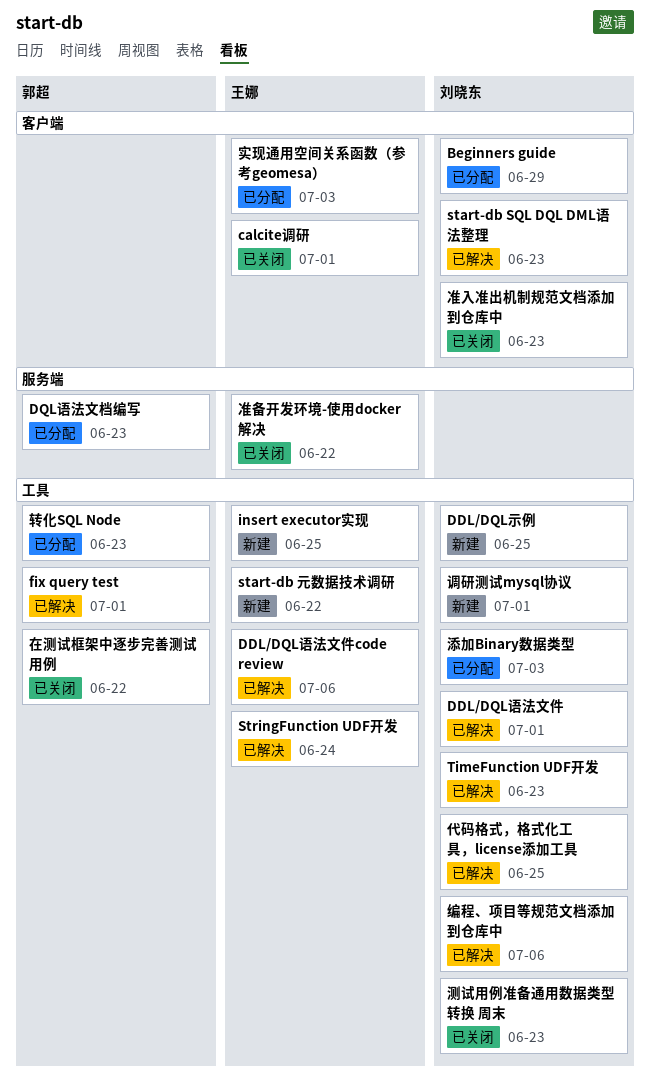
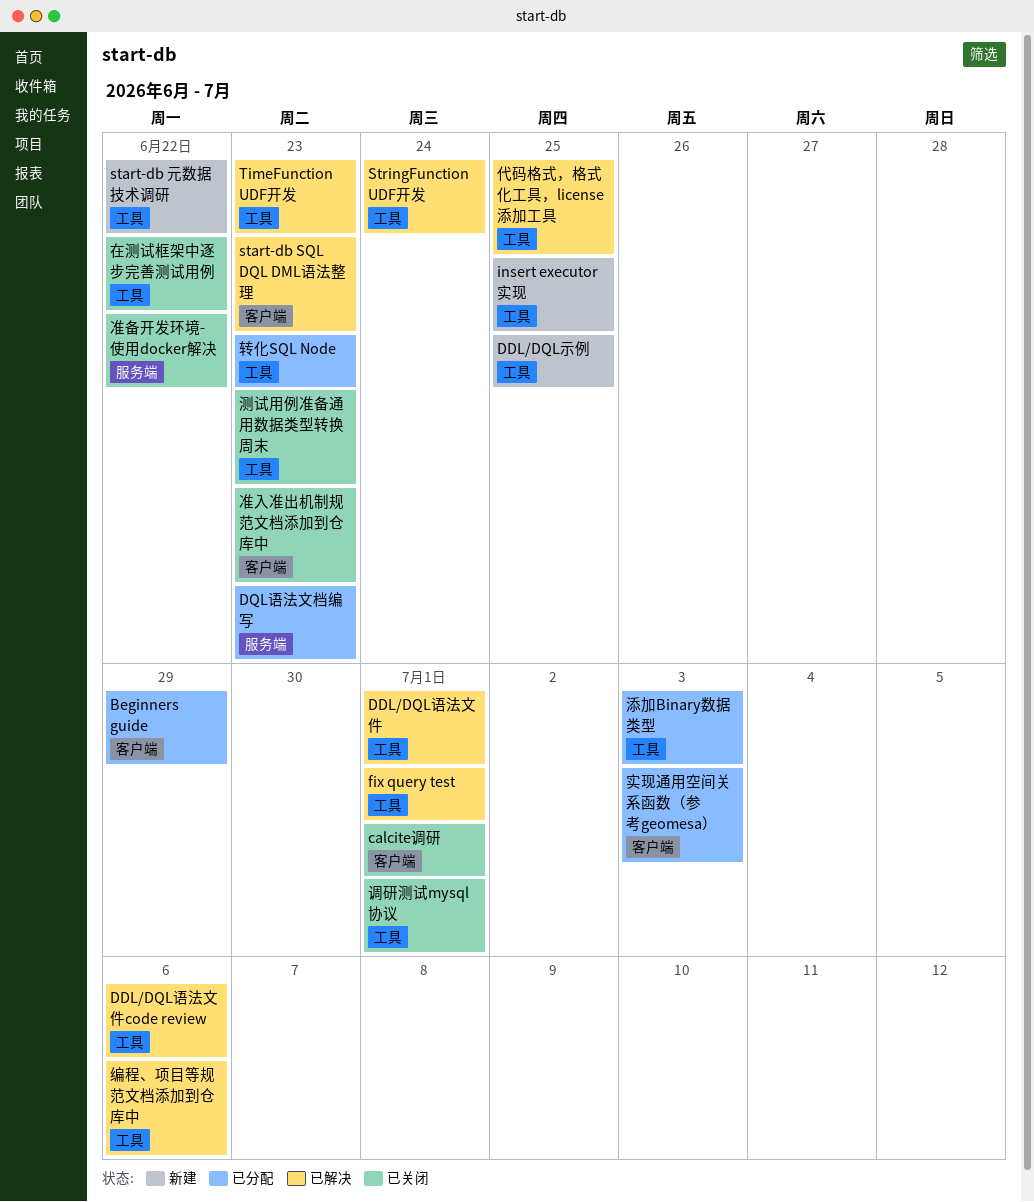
调研测试mysql协议, status: 新建 -> 已关闭

